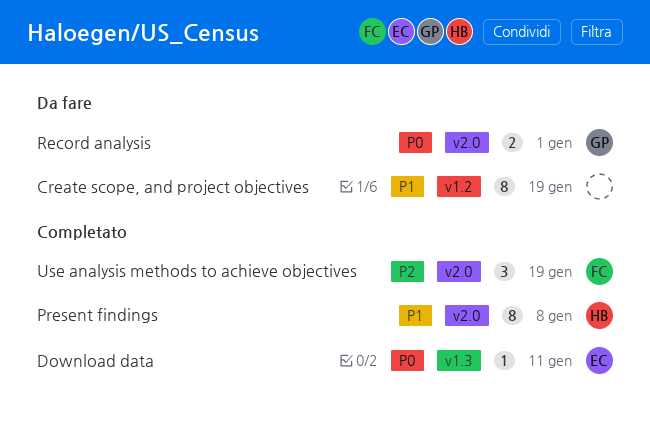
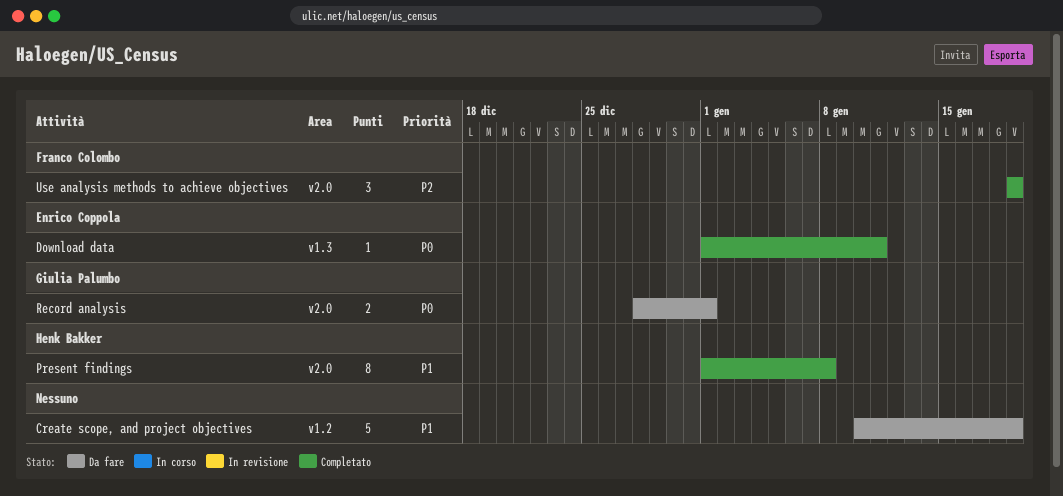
Create scope, and project objectives, estimate: 8 -> 5

